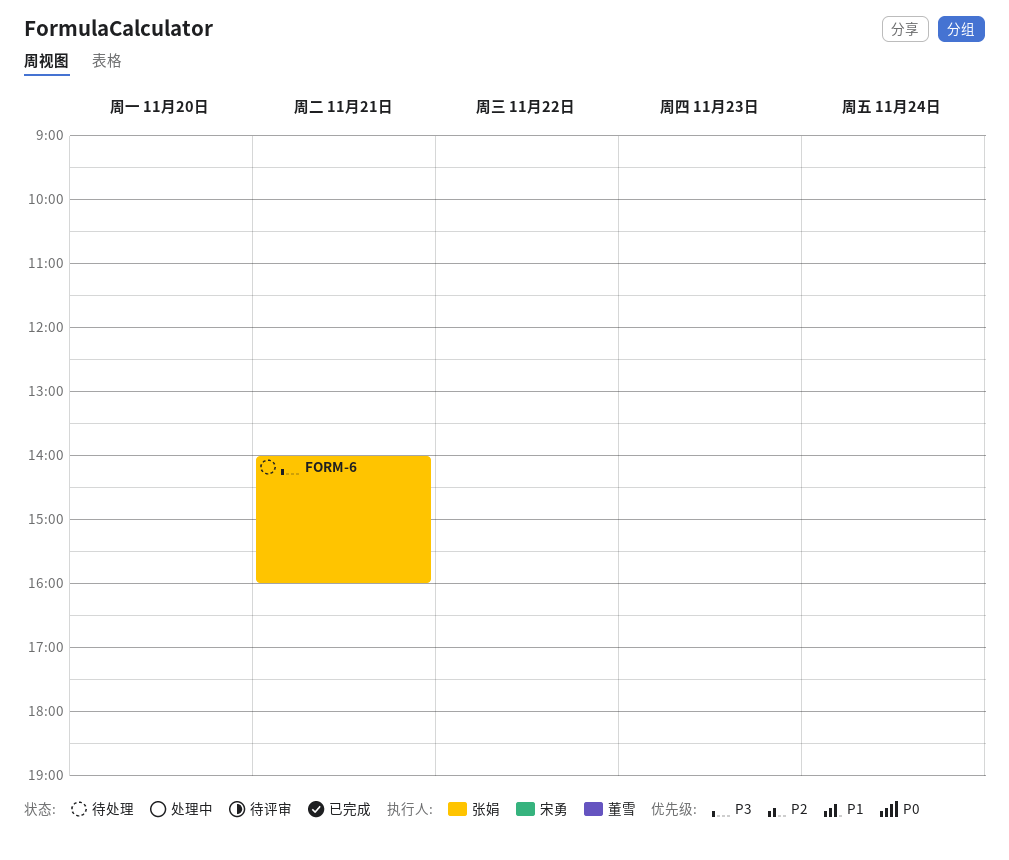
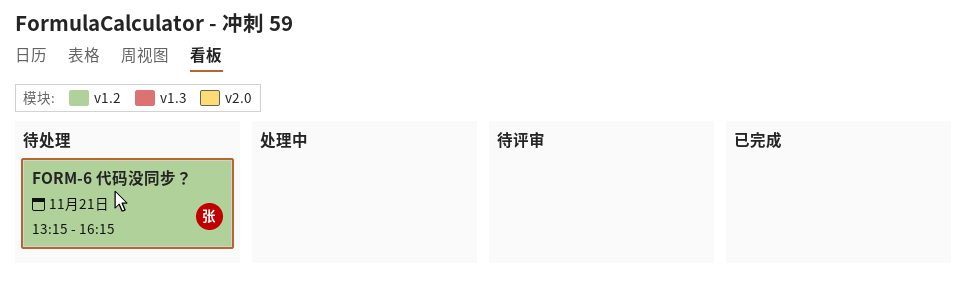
FORM-6, begins: 14:00 -> 13:15
FORM-6, ends: 16:00 -> 16:15

